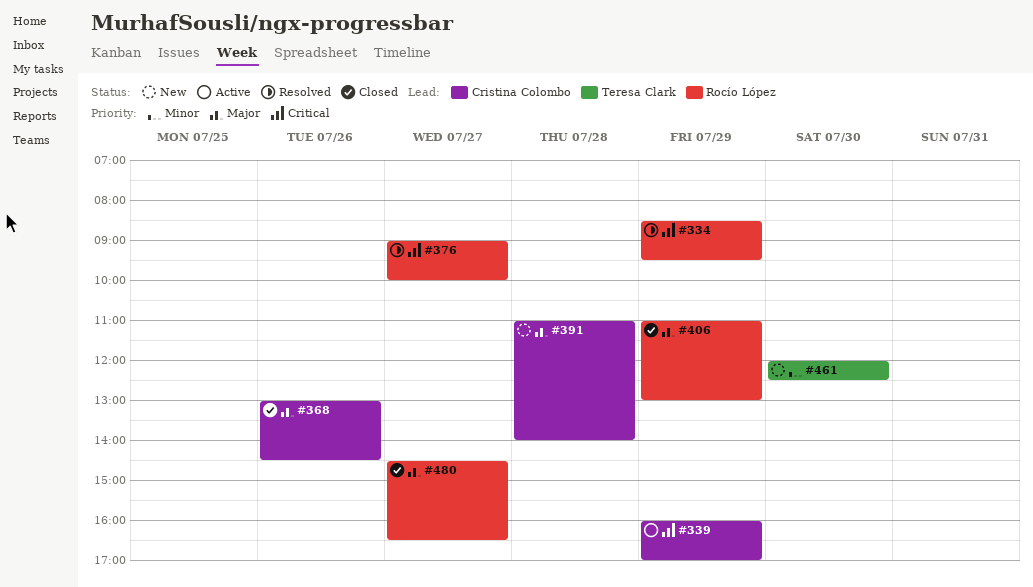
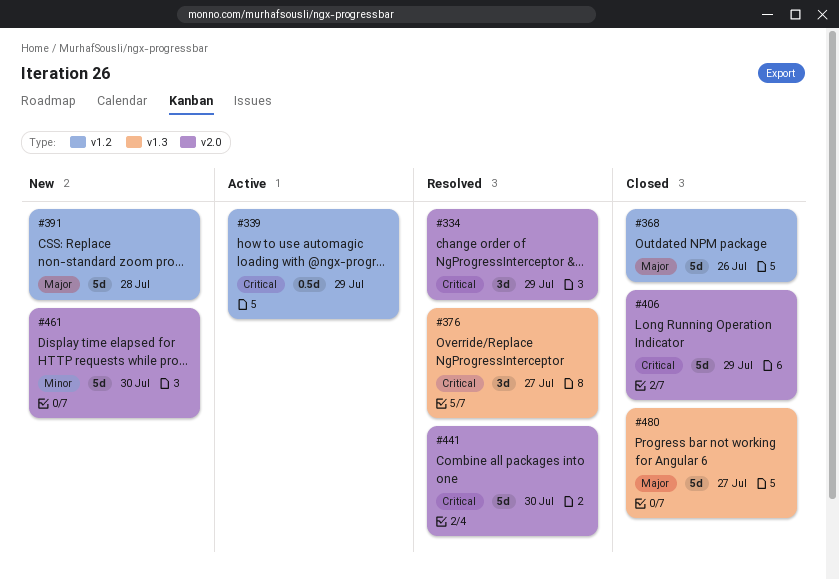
#406, priority: Major -> Critical
#441: none -> present

